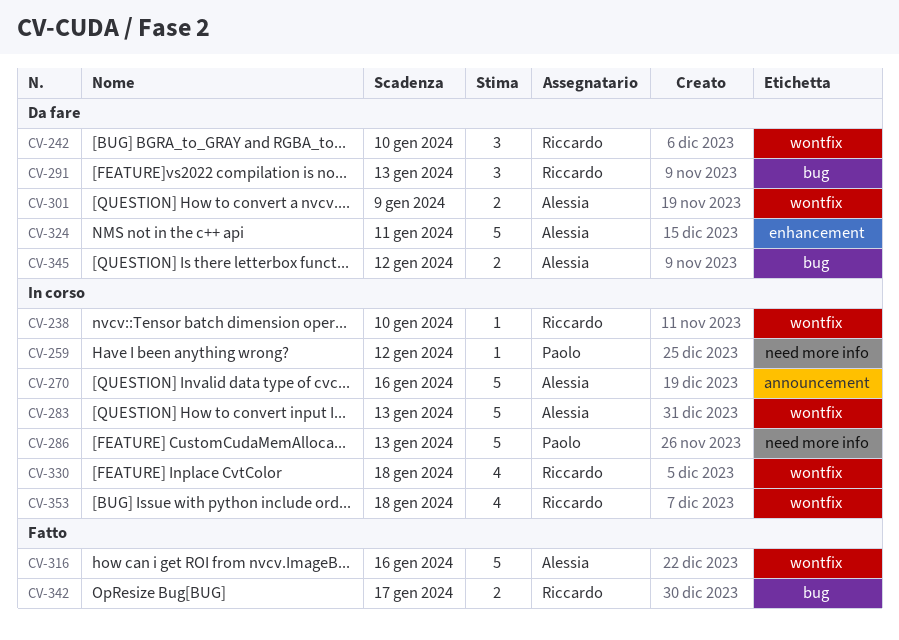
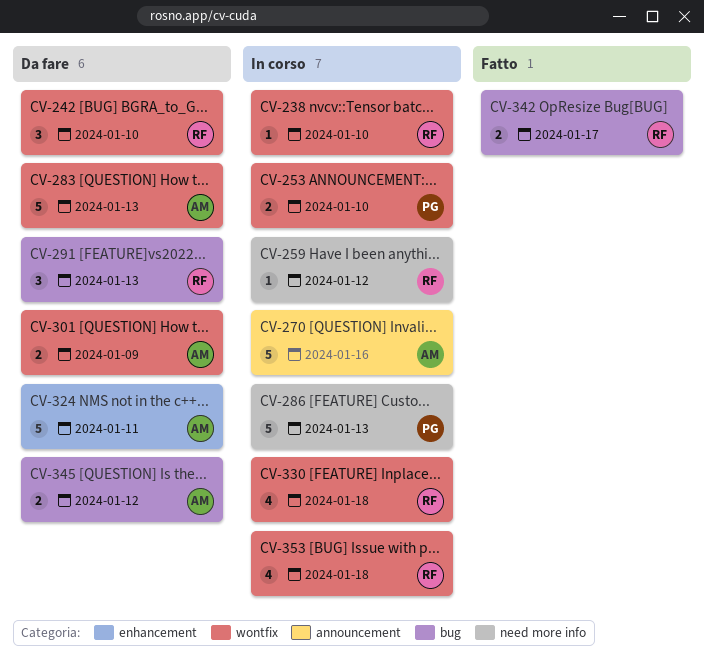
CV-253: none -> present
CV-259, owner: Paolo -> Riccardo
CV-283, status: In corso -> Da fare
CV-316: present -> none

